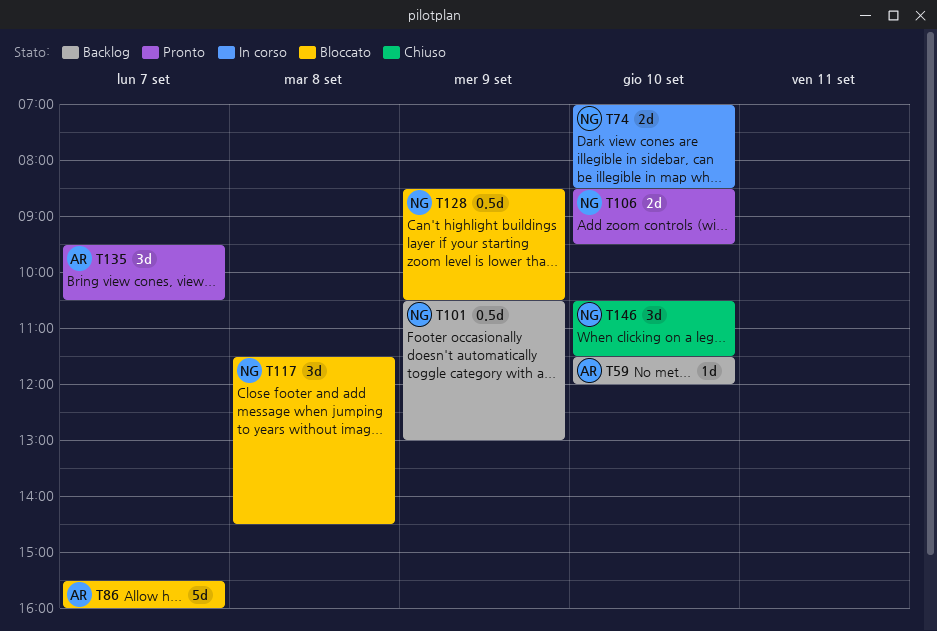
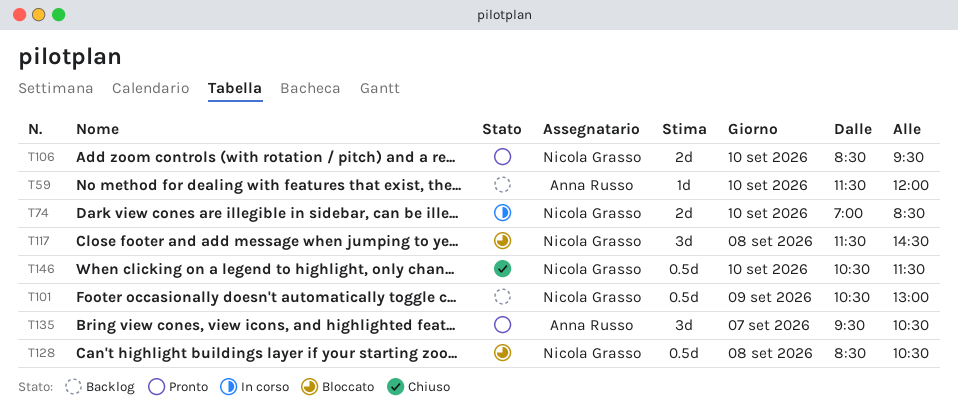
T86: present -> none
T128, day: Sep 9 -> Sep 8
T146, estimate: 3d -> 0.5d

